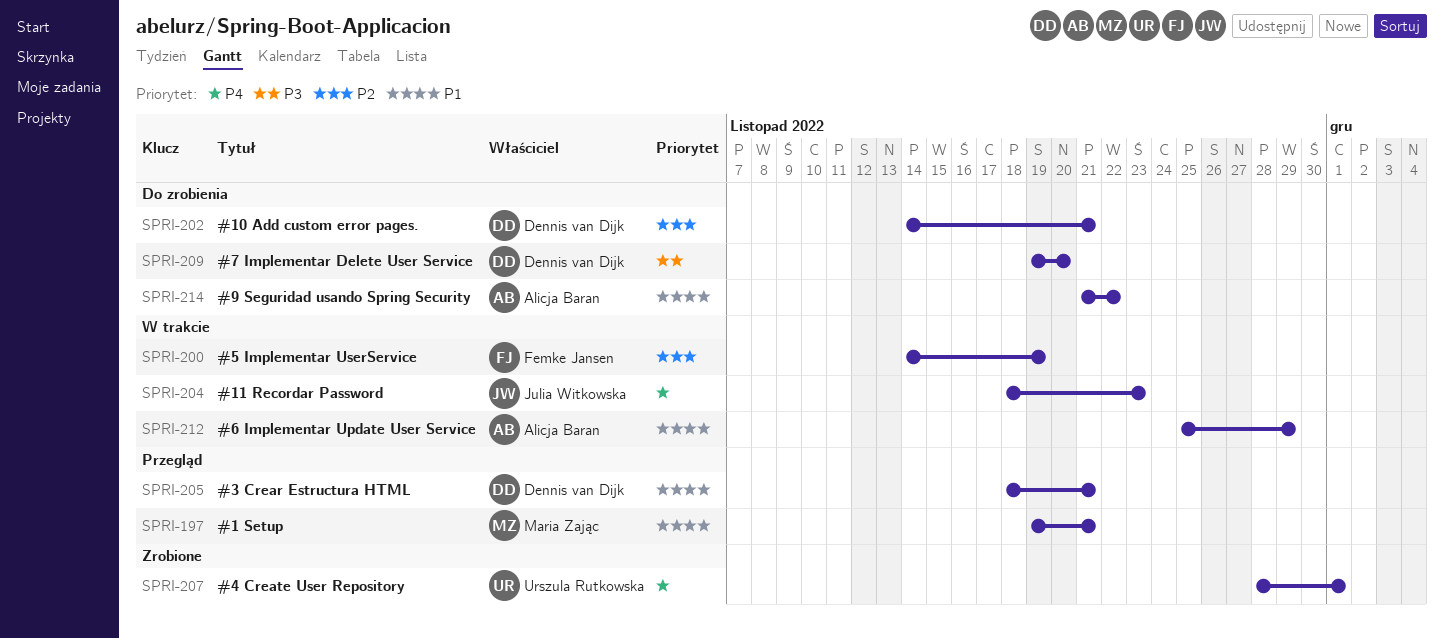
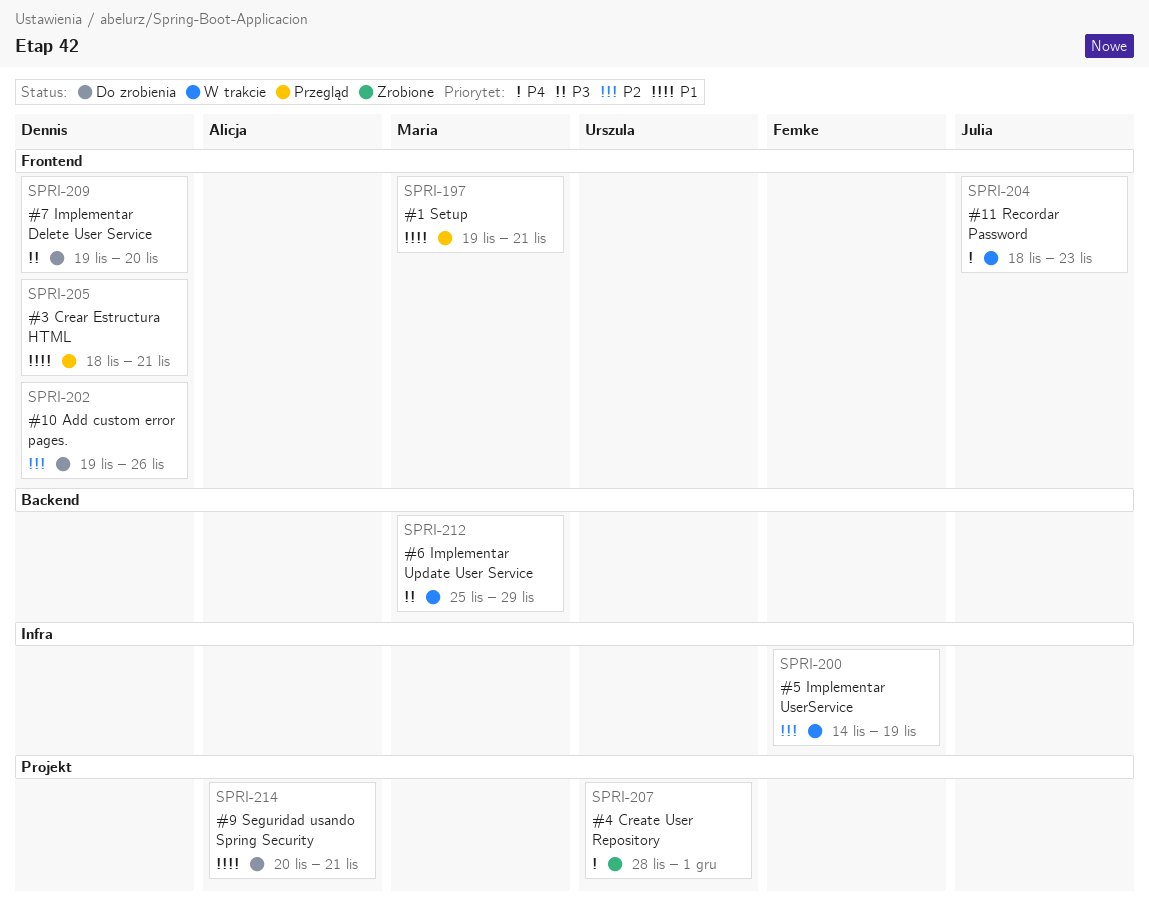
SPRI-202, start: Nov 14 -> Nov 19
SPRI-202, due: Nov 21 -> Nov 26
SPRI-212, owner: Alicja Baran -> Maria Zając
SPRI-212, priority: P1 -> P3
SPRI-214, start: Nov 21 -> Nov 20
SPRI-214, due: Nov 22 -> Nov 21

